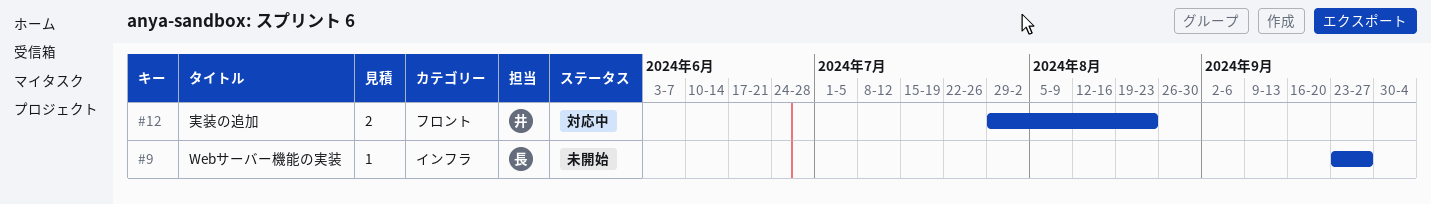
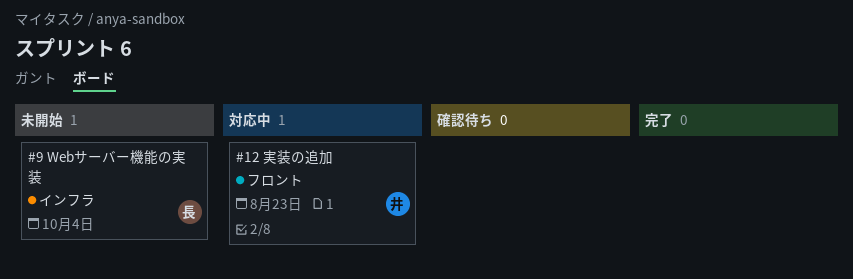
#9, due: Sep 27 -> Oct 4

